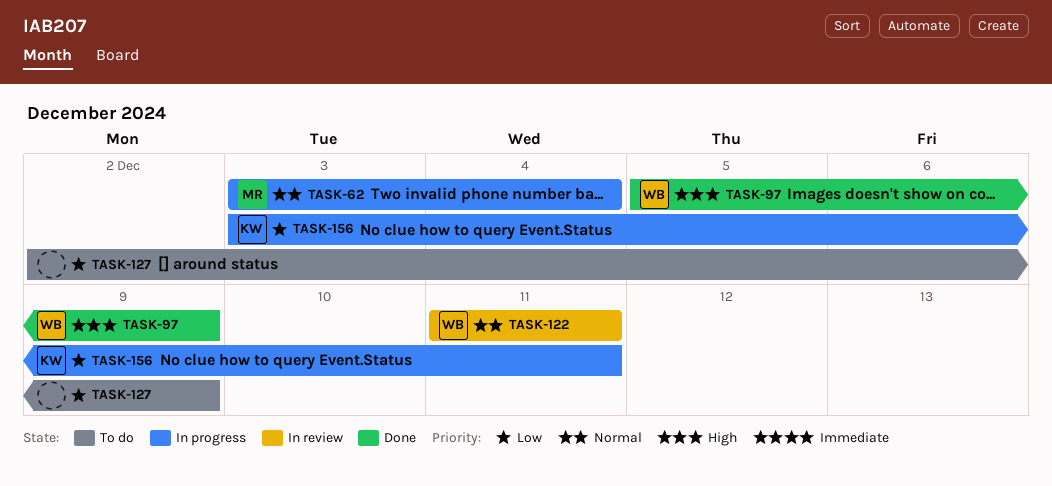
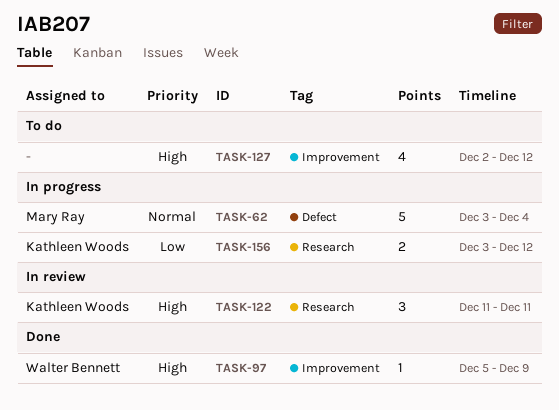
TASK-122, owner: Walter Bennett -> Kathleen Woods
TASK-122, priority: Normal -> High
TASK-127, priority: Low -> High
TASK-127, due: Dec 9 -> Dec 12
TASK-156, due: Dec 11 -> Dec 12

